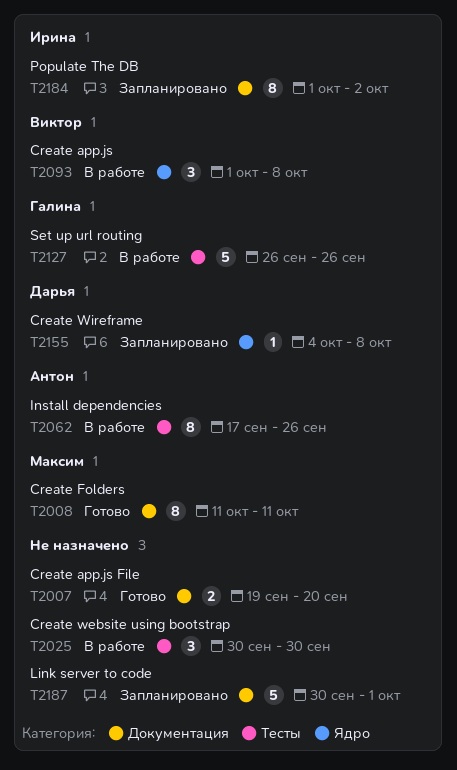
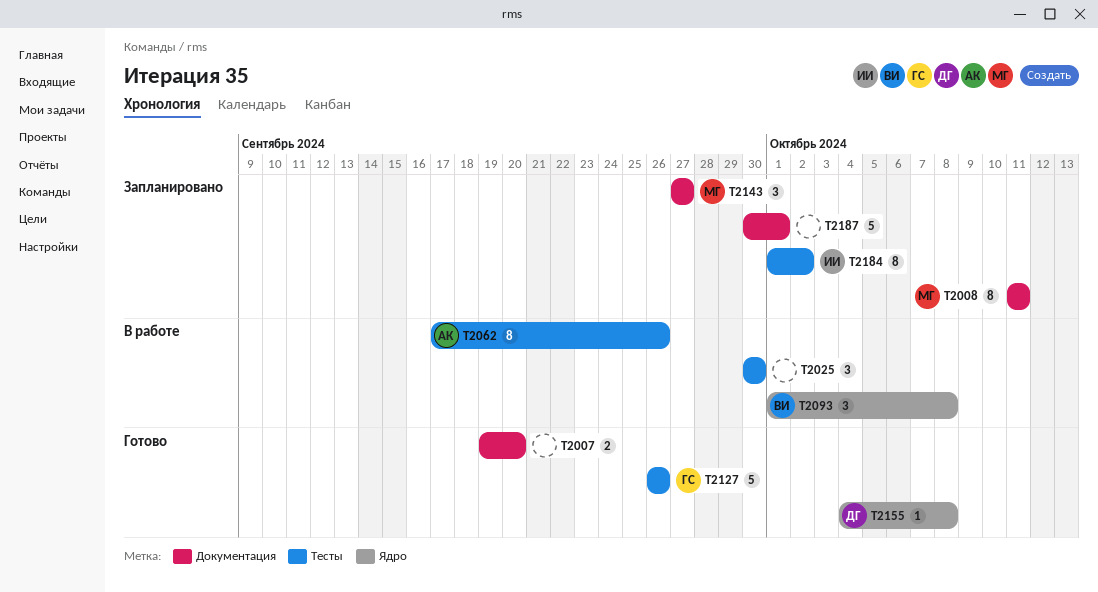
T2008, status: Готово -> Запланировано
T2127, status: В работе -> Готово
T2143: none -> present
T2155, status: Запланировано -> Готово
T2184, label: Документация -> Тесты

